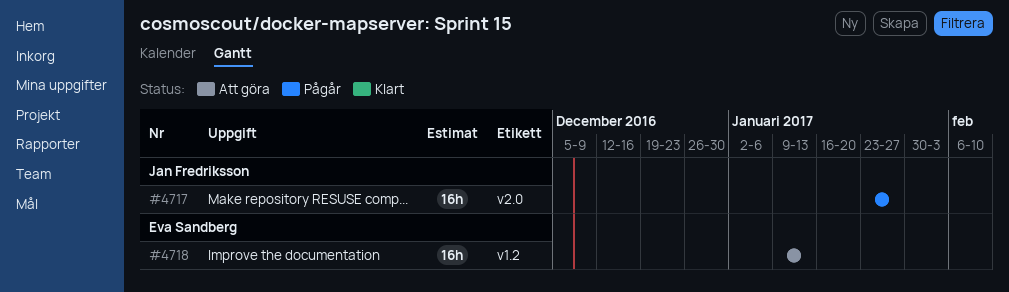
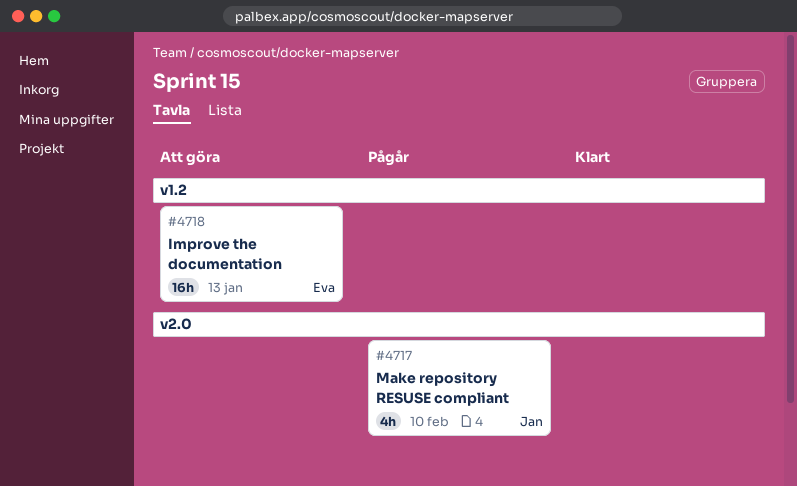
#4717, estimate: 16h -> 4h
#4717, due: Jan 27 -> Feb 10

